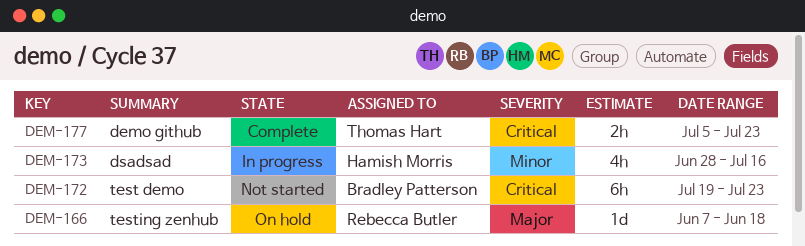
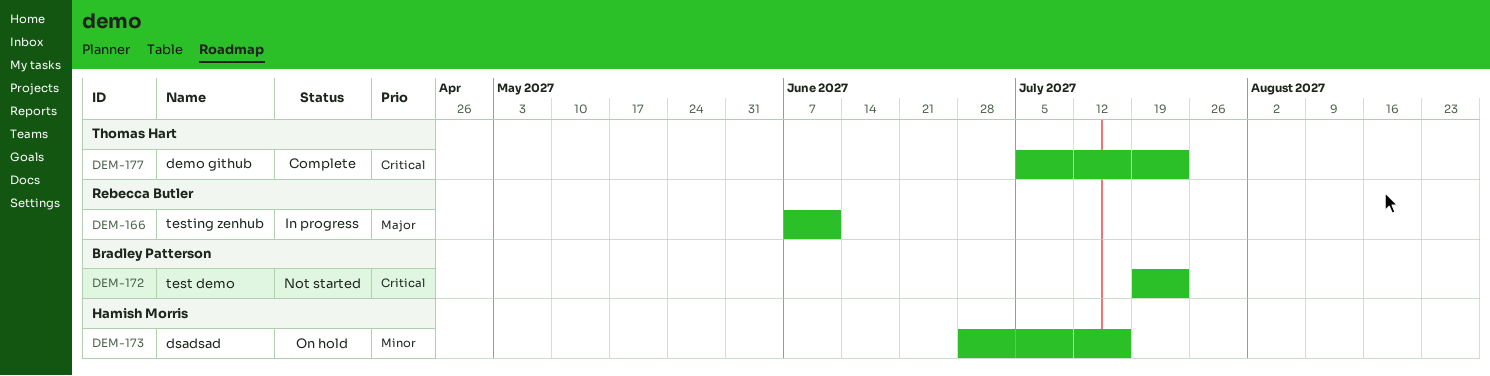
DEM-166, status: On hold -> In progress
DEM-166, due: Jun 18 -> Jun 11
DEM-173, status: In progress -> On hold

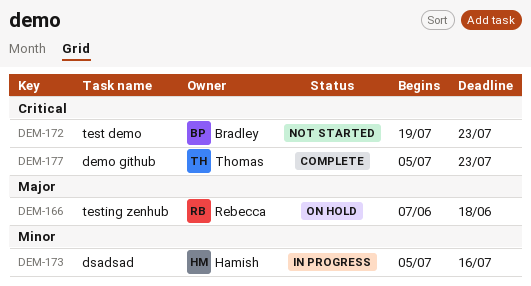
DEM-166, status: In progress -> On hold
DEM-166, due: Jun 11 -> Jun 18
DEM-173, status: On hold -> In progress
DEM-173, start: Jun 28 -> Jul 5

